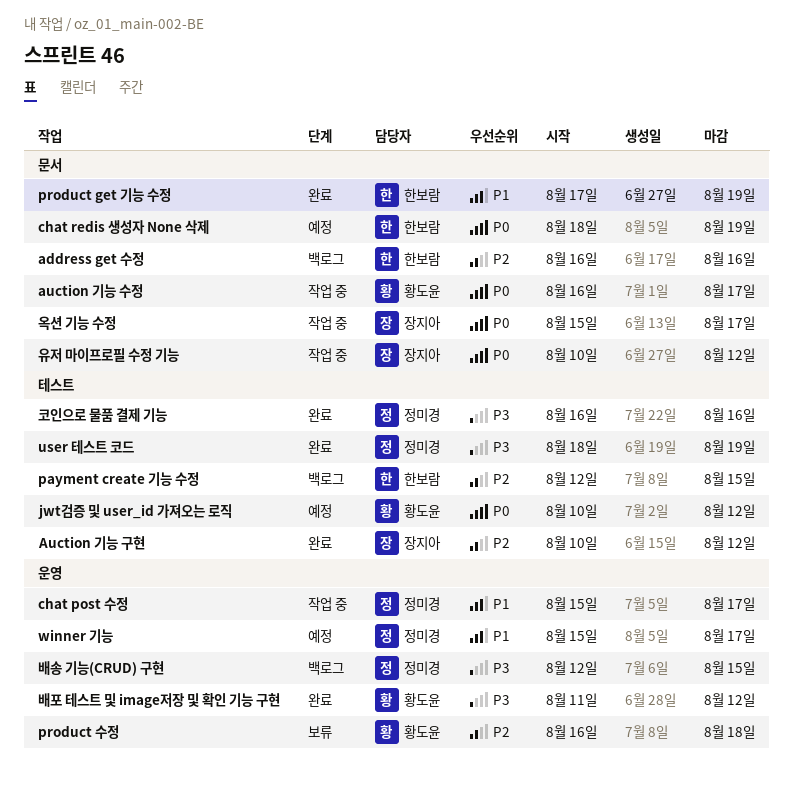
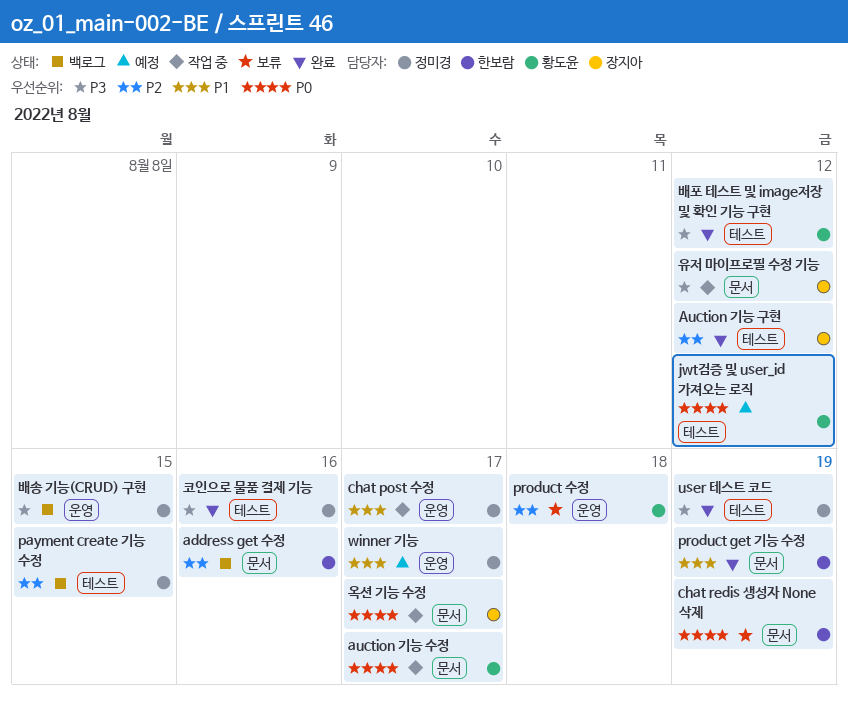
chat redis 생성자 None 삭제, status: 예정 -> 보류
payment create 기능 수정, owner: 한보람 -> 정미경
배포 테스트 및 image저장 및 확인 기능 구현, label: 운영 -> 테스트
유저 마이프로필 수정 기능, priority: P0 -> P3

